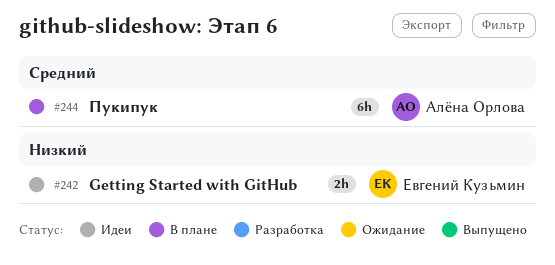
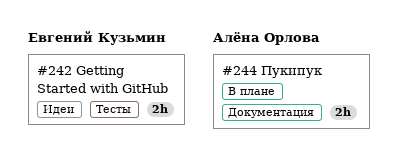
#244, estimate: 6h -> 2h

